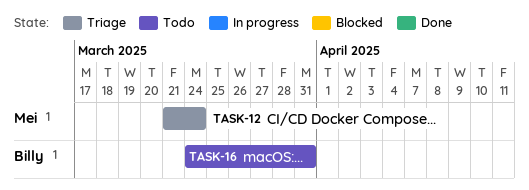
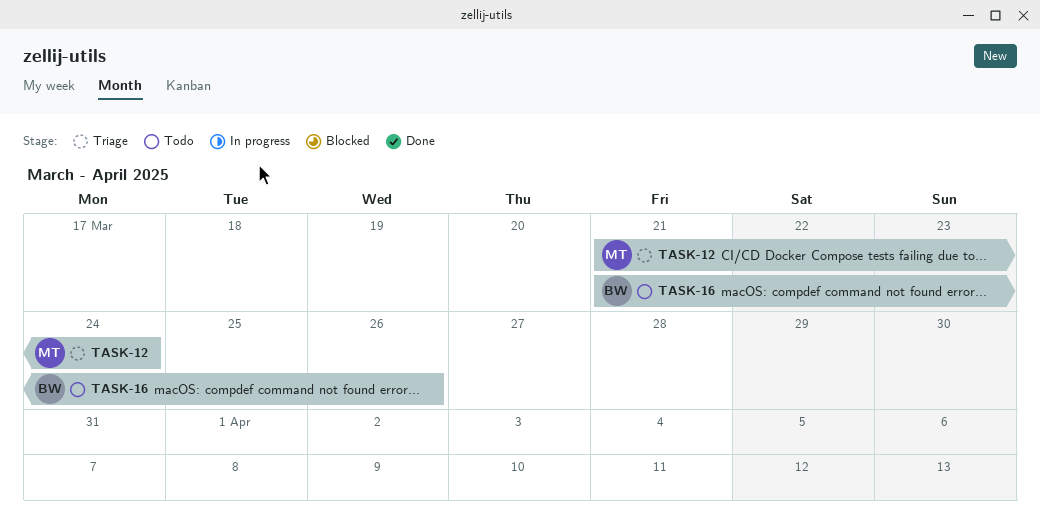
TASK-16, start: Mar 24 -> Mar 21
TASK-16, due: Mar 31 -> Mar 26

